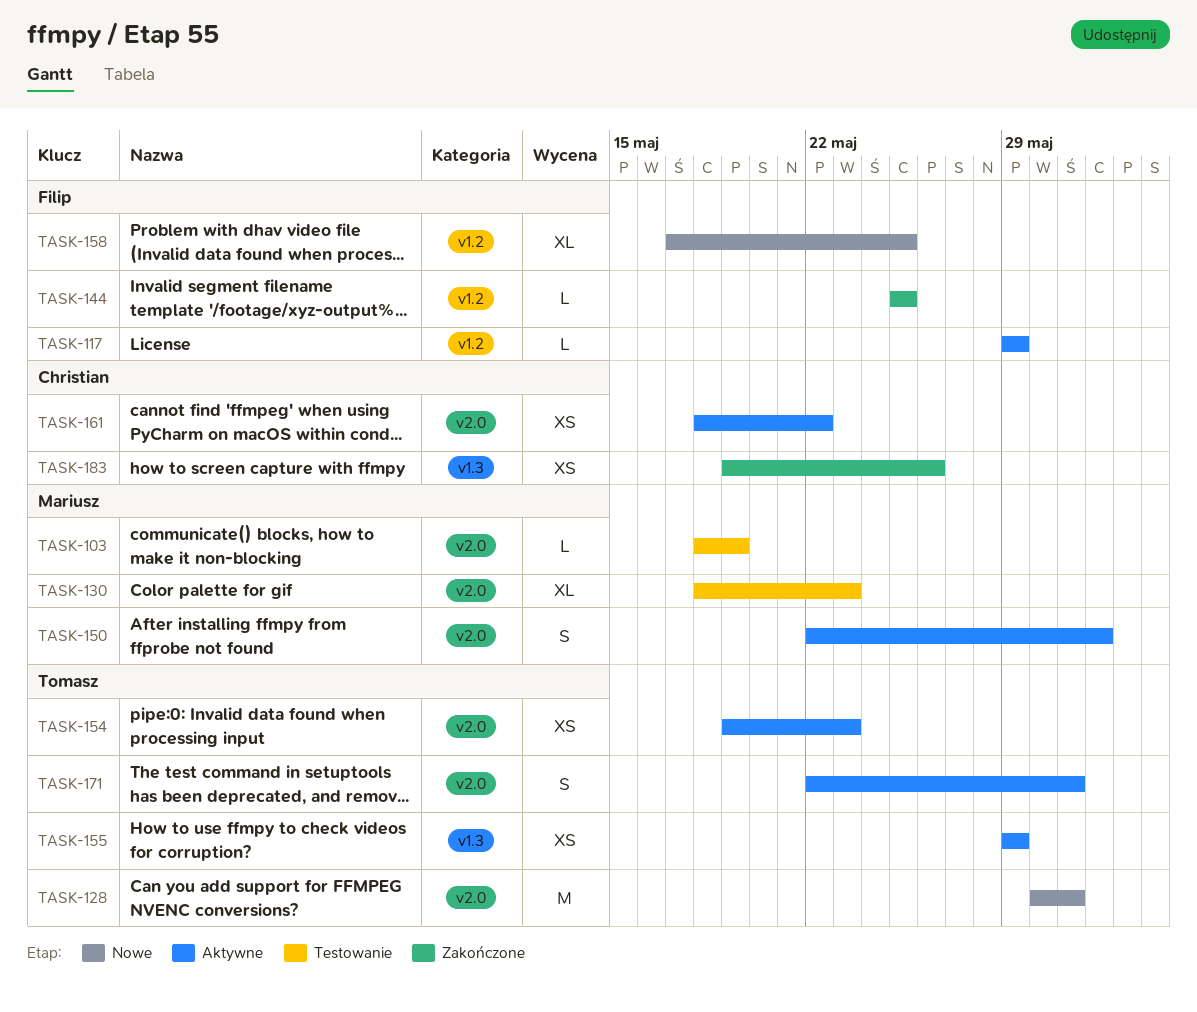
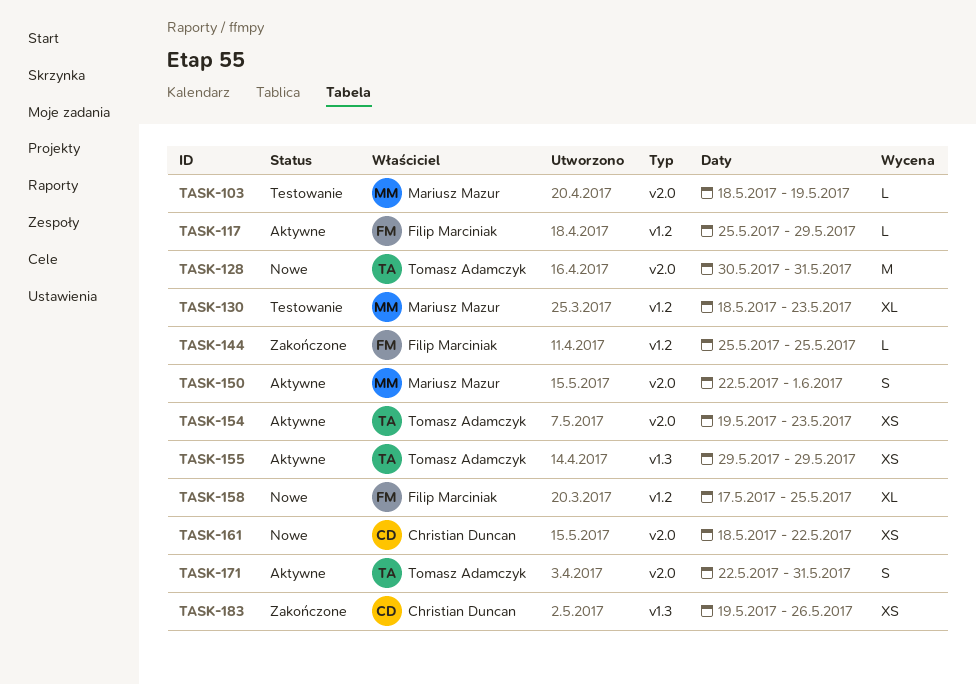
TASK-117, start: May 29 -> May 25
TASK-130, label: v2.0 -> v1.2
TASK-161, status: Aktywne -> Nowe

